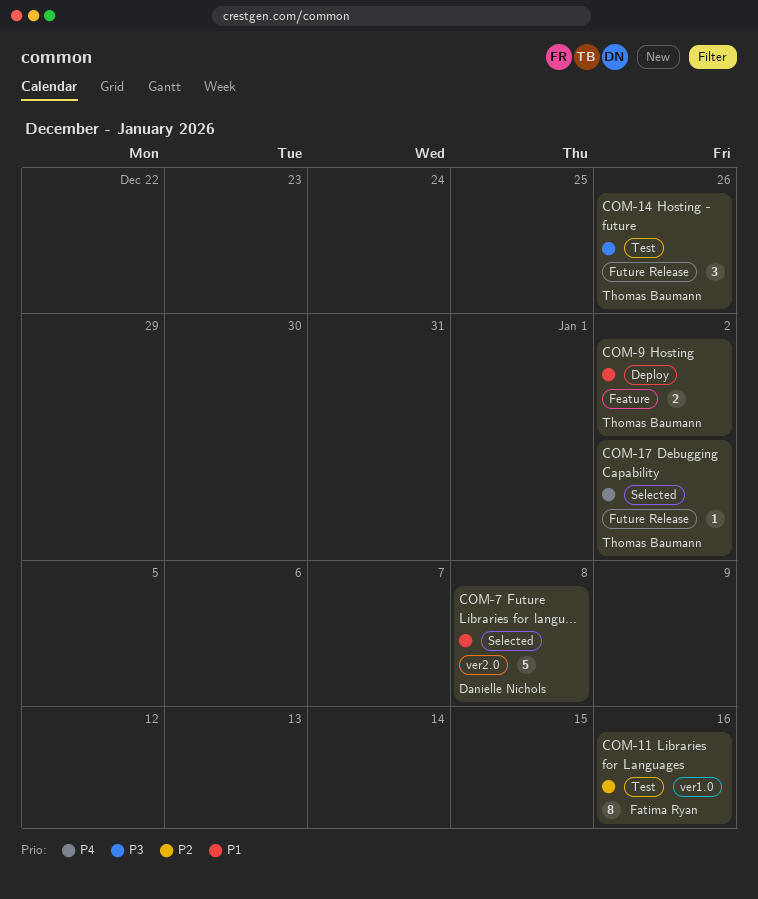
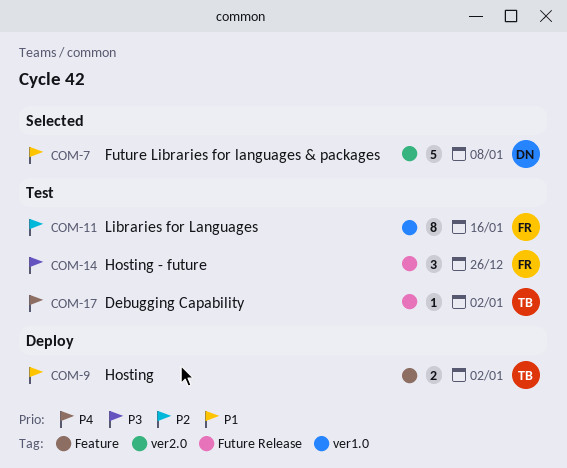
COM-14, owner: Thomas Baumann -> Fatima Ryan
COM-17, status: Selected -> Test

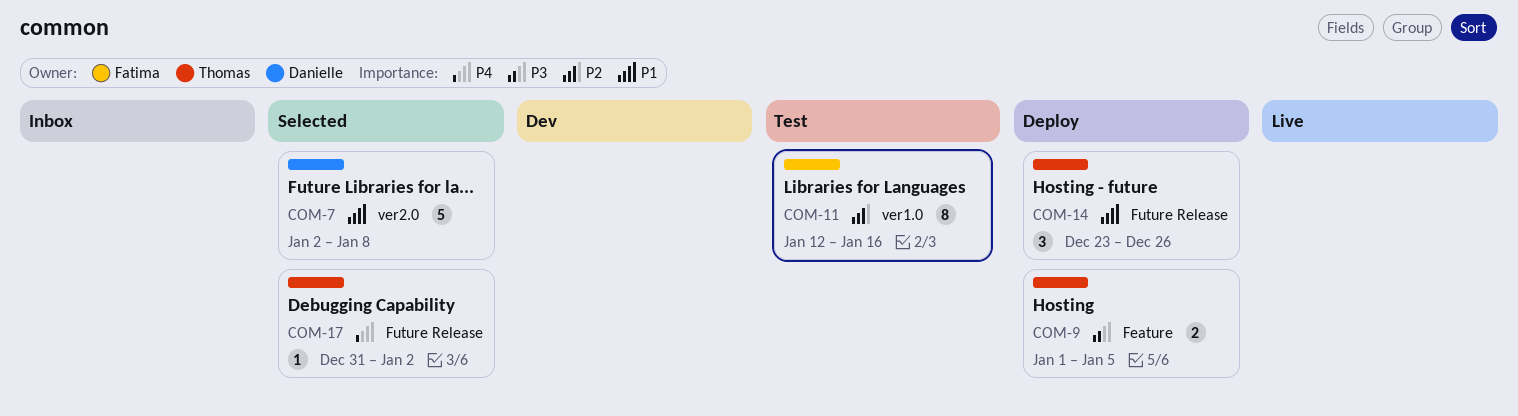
COM-9, priority: P1 -> P3
COM-9, due: Jan 2 -> Jan 5
COM-14, status: Test -> Deploy
COM-14, owner: Fatima -> Thomas
COM-14, priority: P3 -> P1
COM-17, status: Test -> Selected

